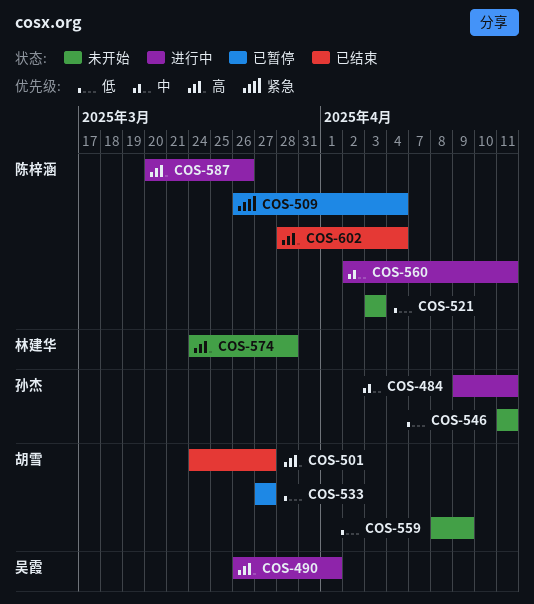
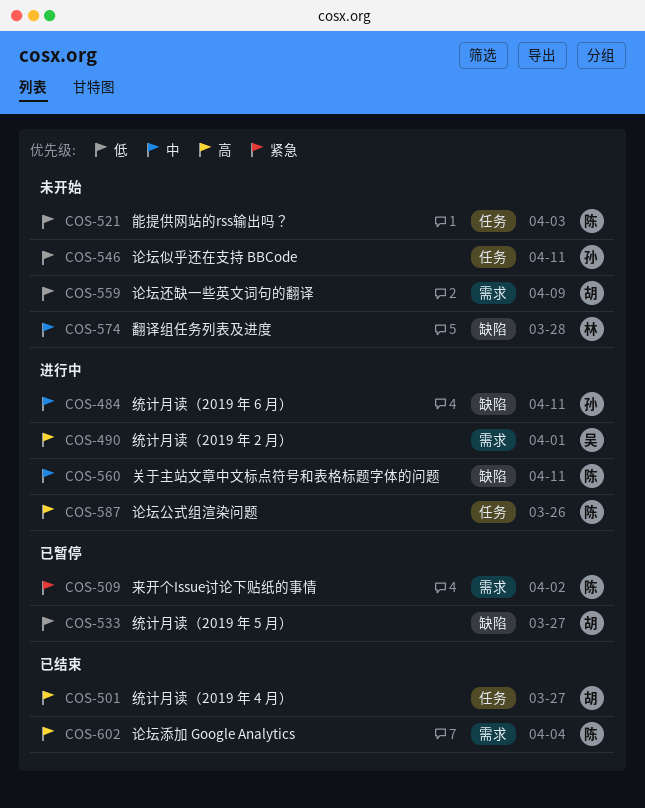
COS-509, due: Apr 4 -> Apr 2
COS-574, priority: 高 -> 中

